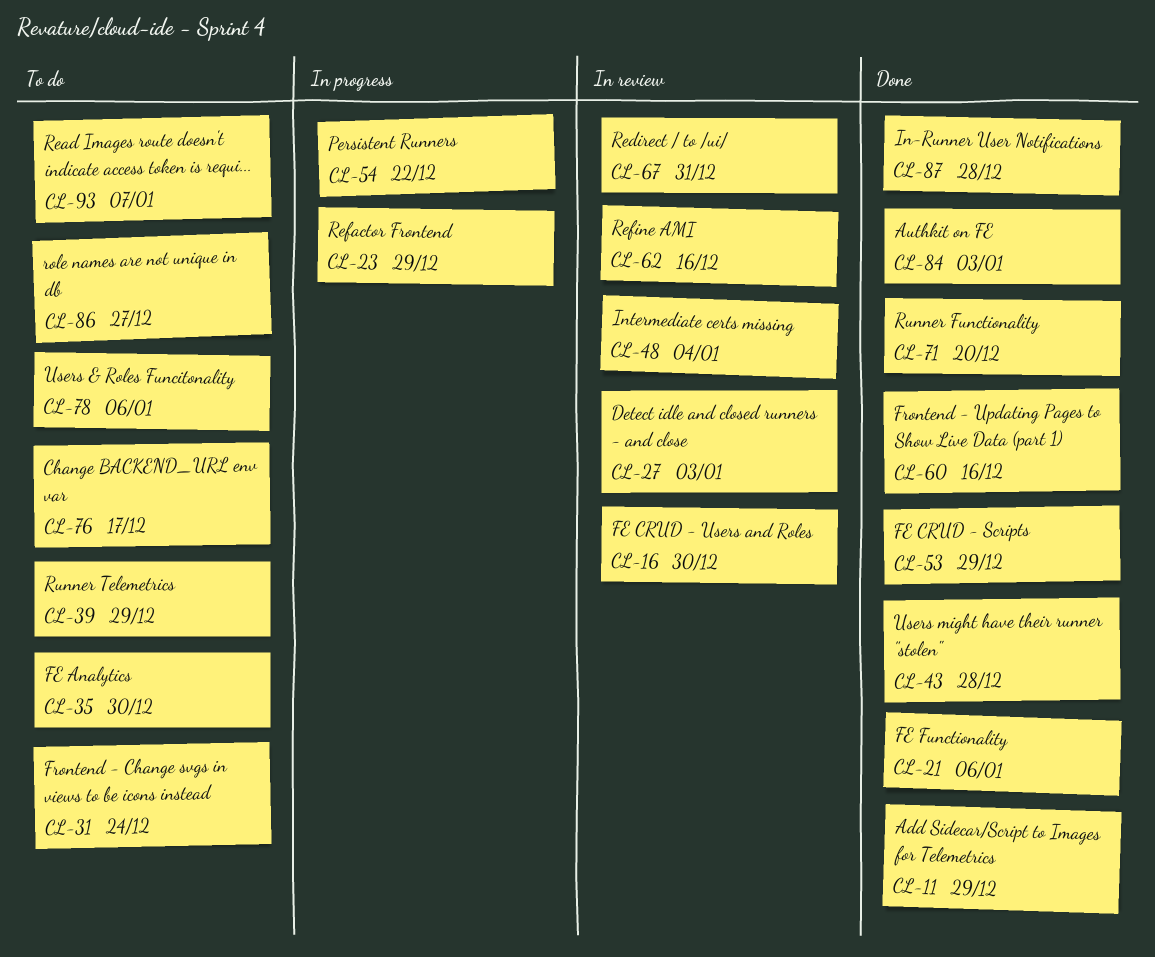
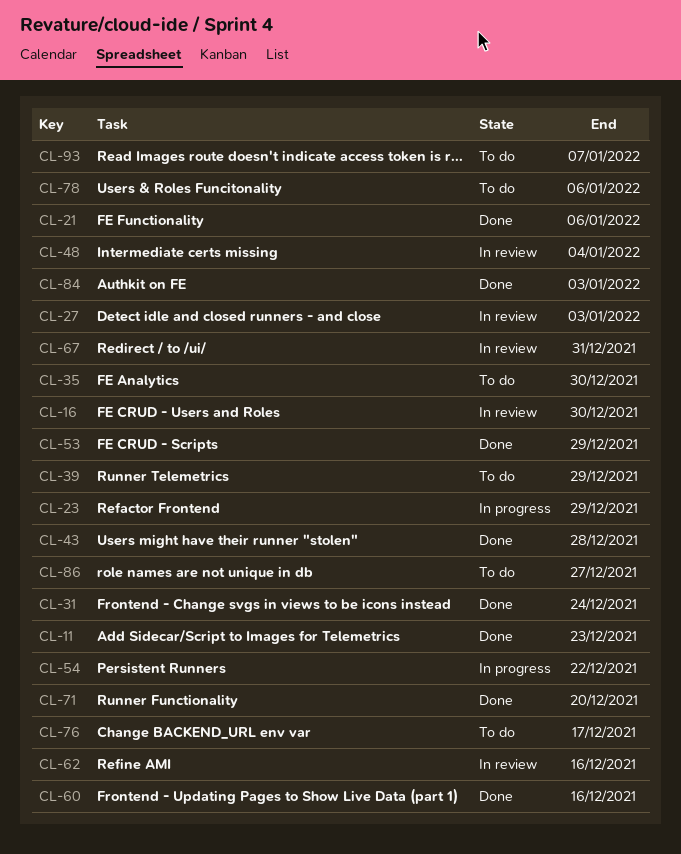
CL-11, due: Dec 29 -> Dec 23
CL-31, status: To do -> Done
CL-87: present -> none

